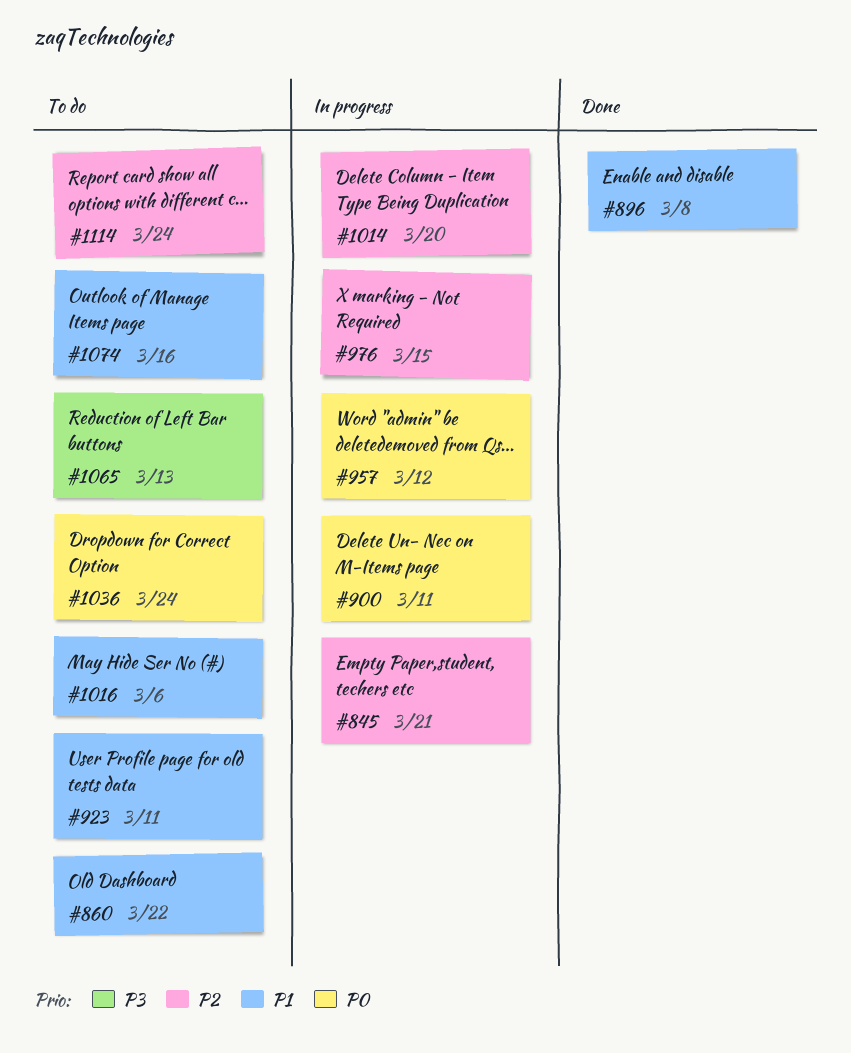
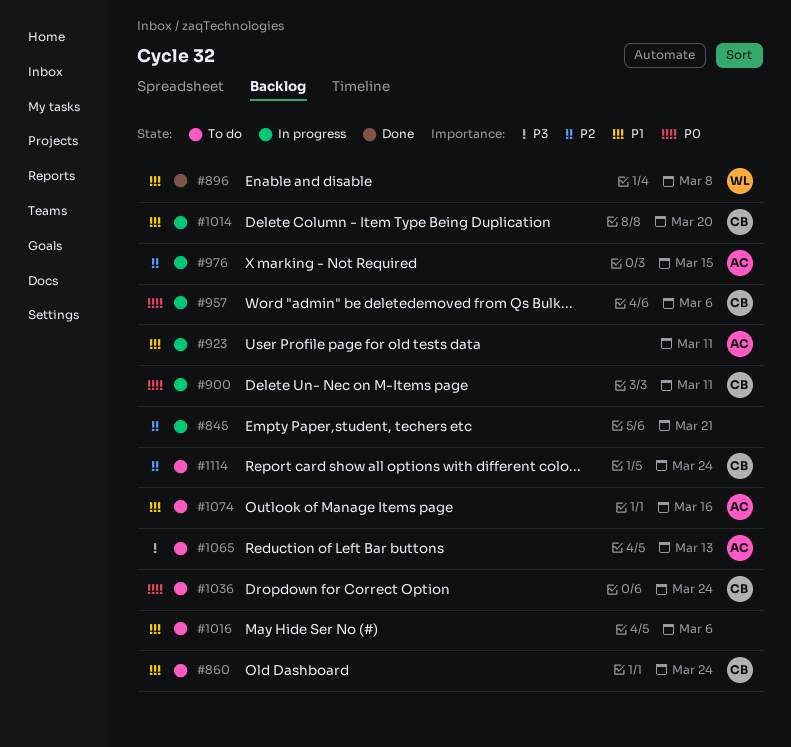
#860, due: Mar 22 -> Mar 24
#923, status: To do -> In progress
#957, due: Mar 12 -> Mar 6
#1014, priority: P2 -> P1

